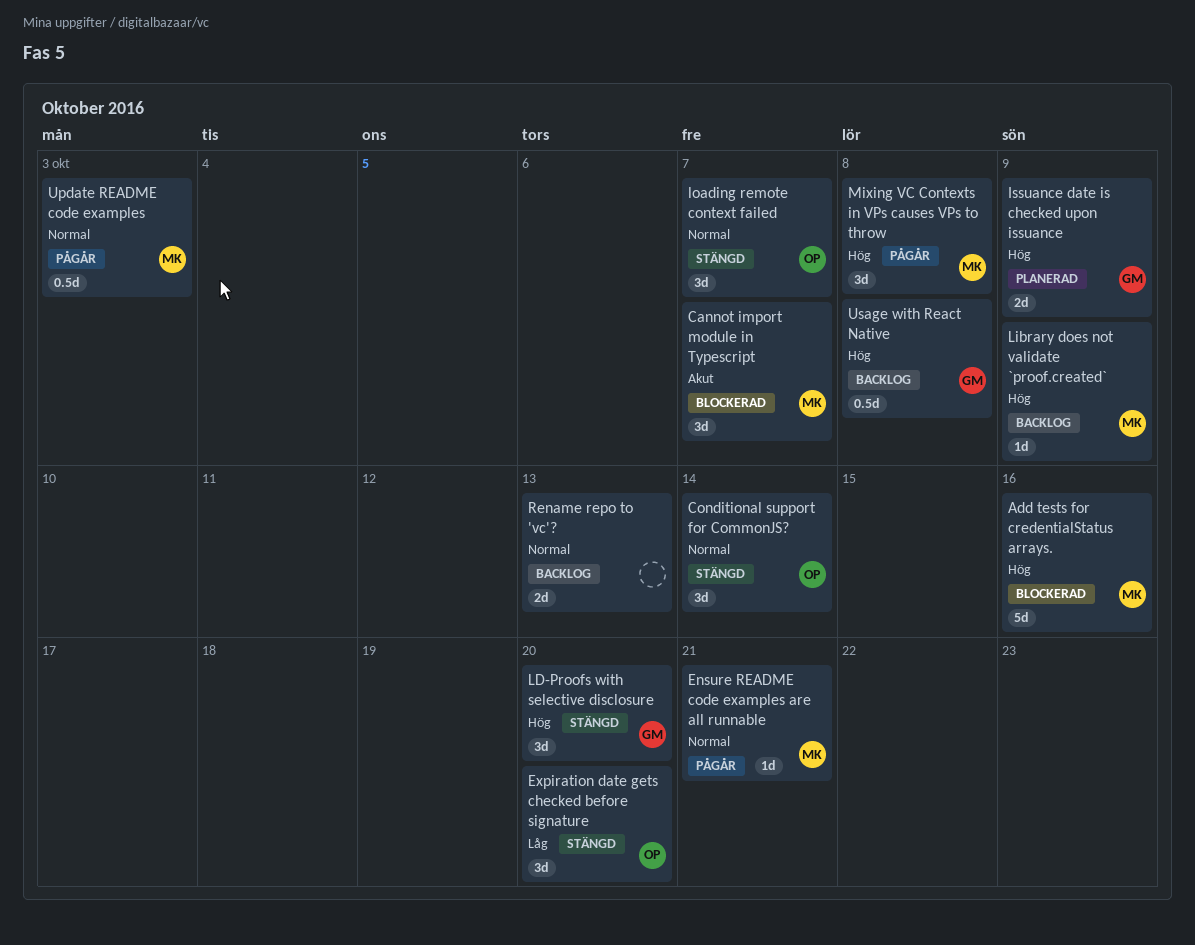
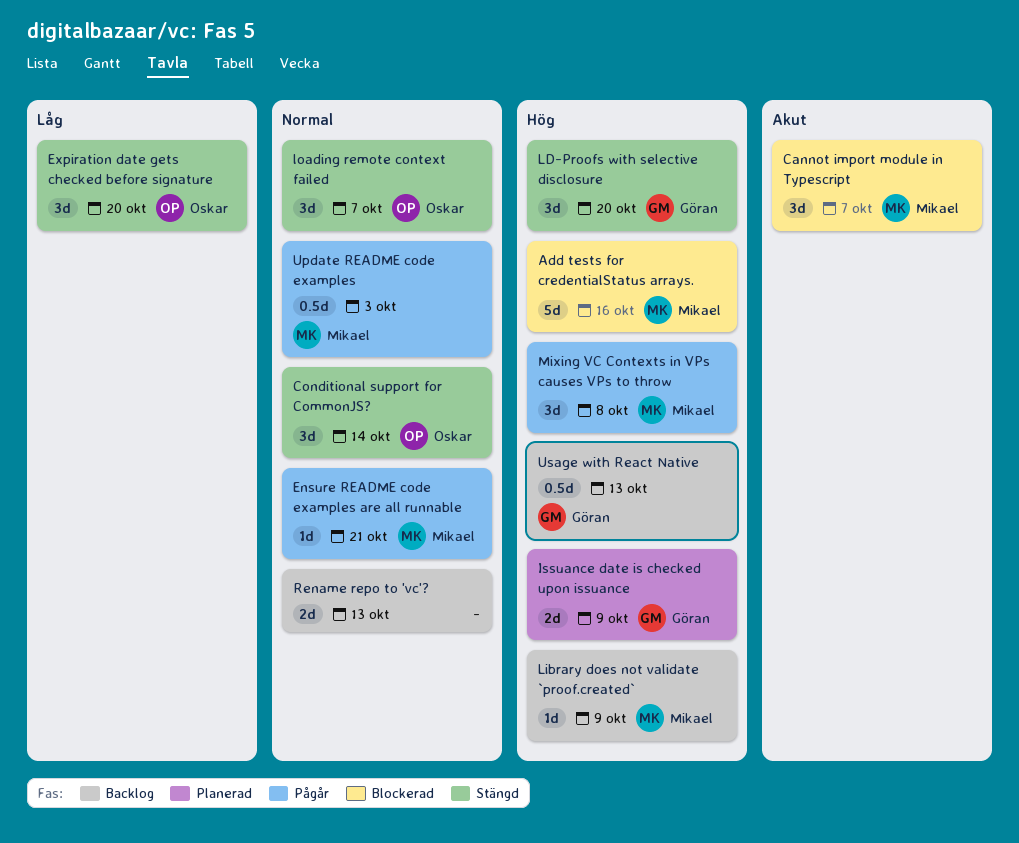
Usage with React Native, due: Oct 8 -> Oct 13

